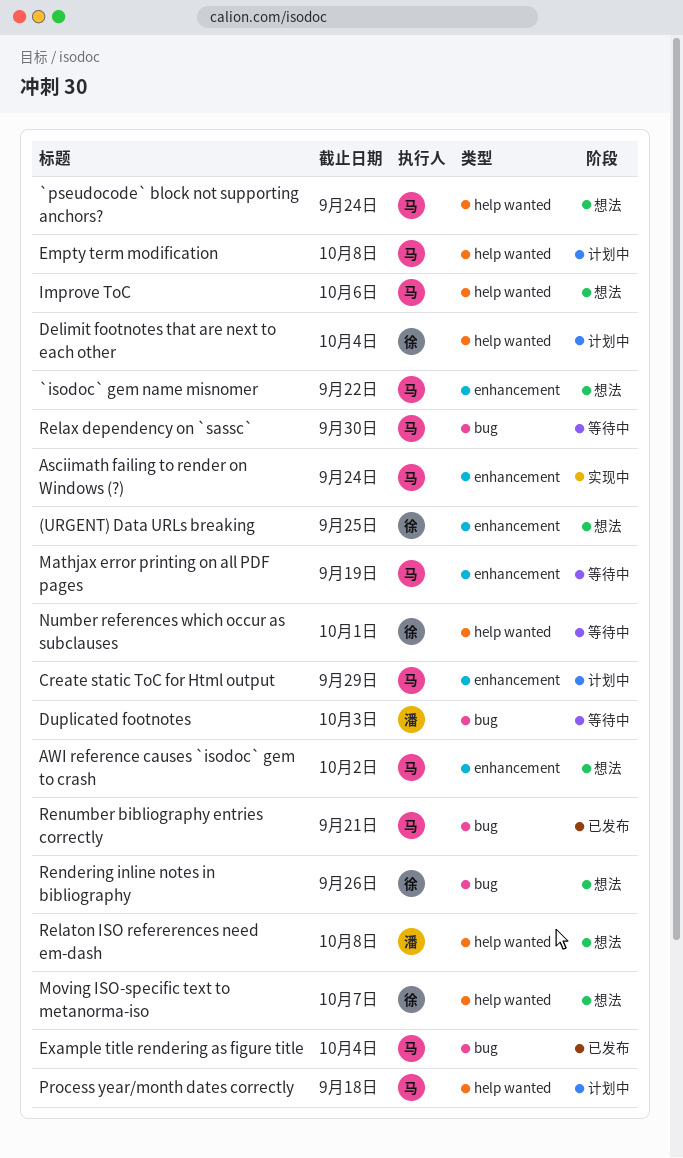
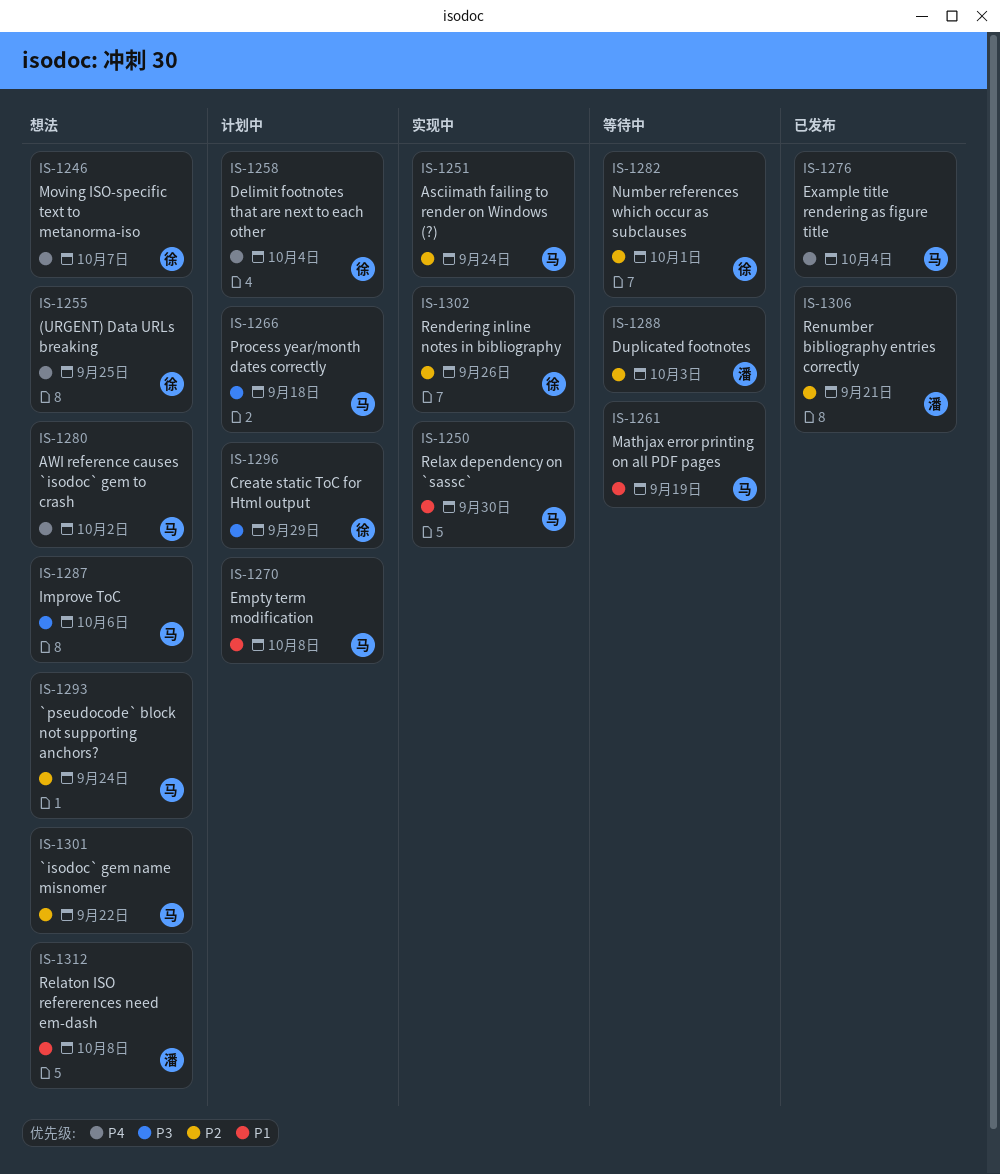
Create static ToC for Html output, owner: 马 -> 徐
Relax dependency on `sassc`, status: 等待中 -> 实现中
Rendering inline notes in bibliography, status: 想法 -> 实现中
Renumber bibliography entries correctly, owner: 马 -> 潘

